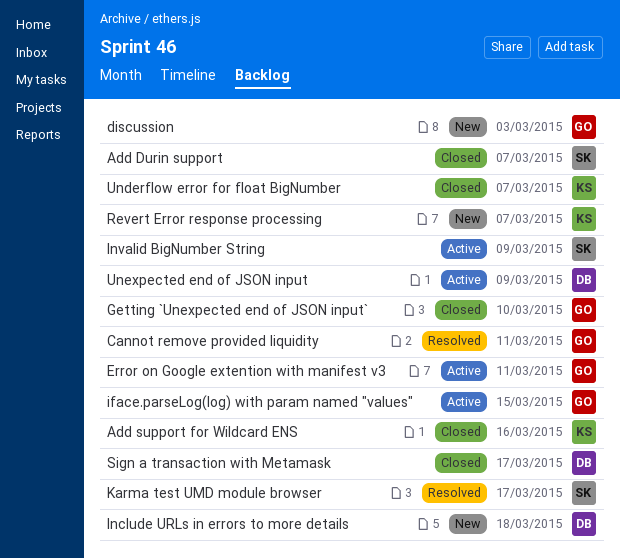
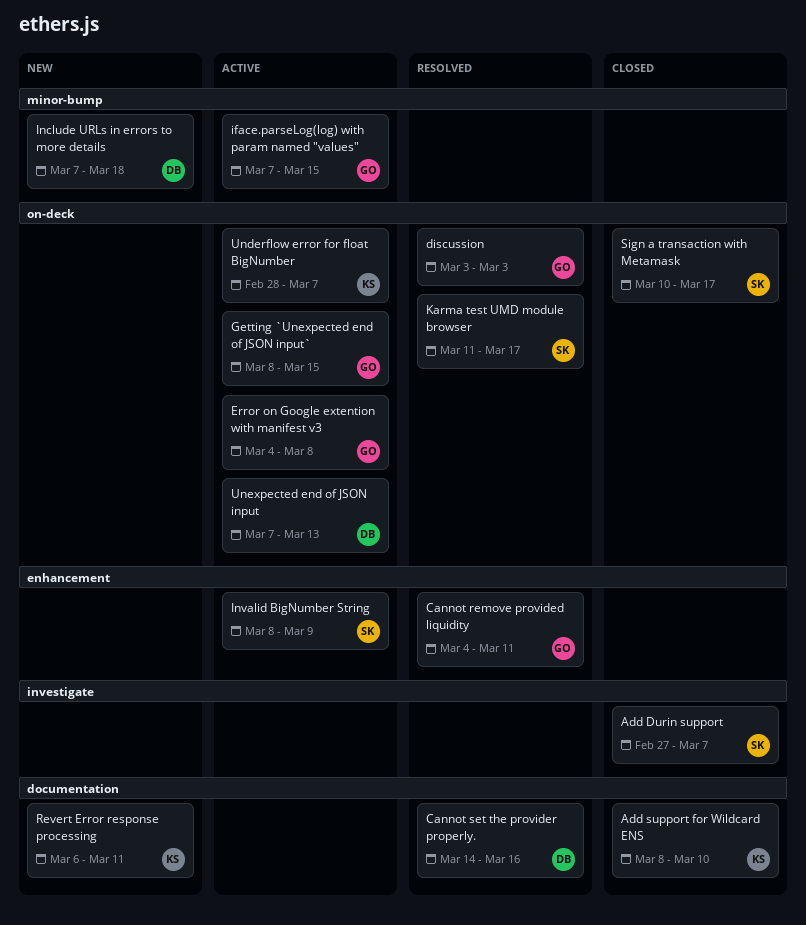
Add support for Wildcard ENS, due: Mar 16 -> Mar 10
Cannot set the provider properly.: none -> present
discussion, status: New -> Resolved
Error on Google extention with manifest v3, due: Mar 11 -> Mar 8
Getting `Unexpected end of JSON input`, status: Closed -> Active
Getting `Unexpected end of JSON input`, due: Mar 10 -> Mar 15
Revert Error response processing, due: Mar 7 -> Mar 11
Sign a transaction with Metamask, owner: DB -> SK
Underflow error for float BigNumber, status: Closed -> Active
Unexpected end of JSON input, due: Mar 9 -> Mar 13

